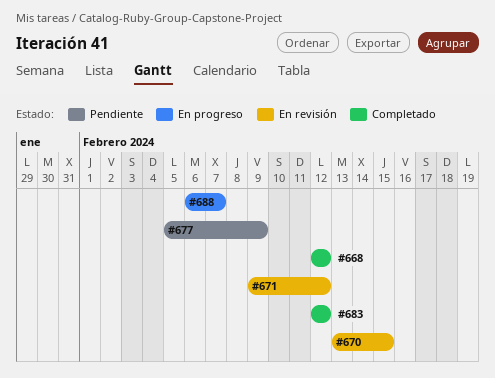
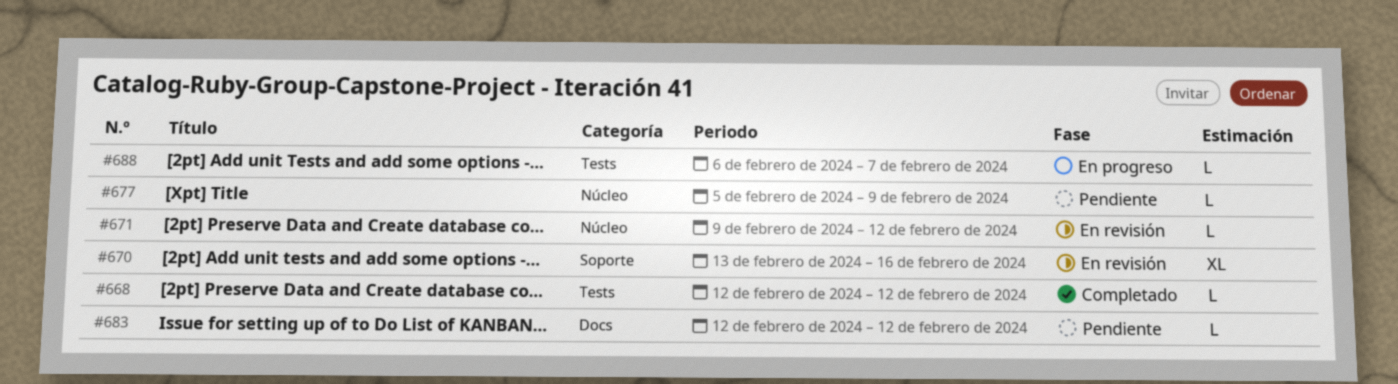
#670, due: Feb 15 -> Feb 16
#683, status: Completado -> Pendiente

